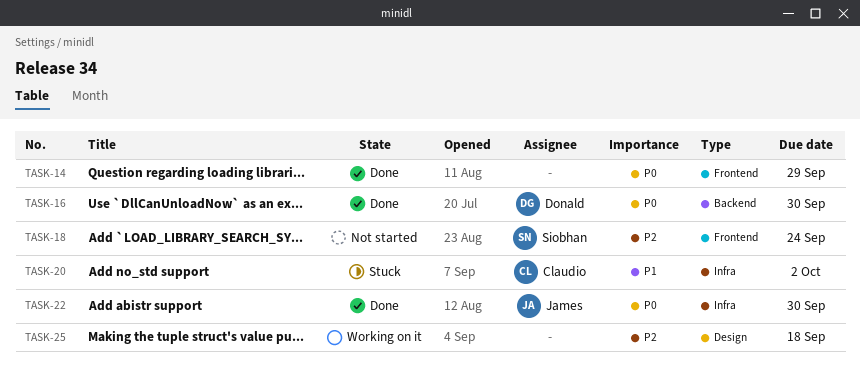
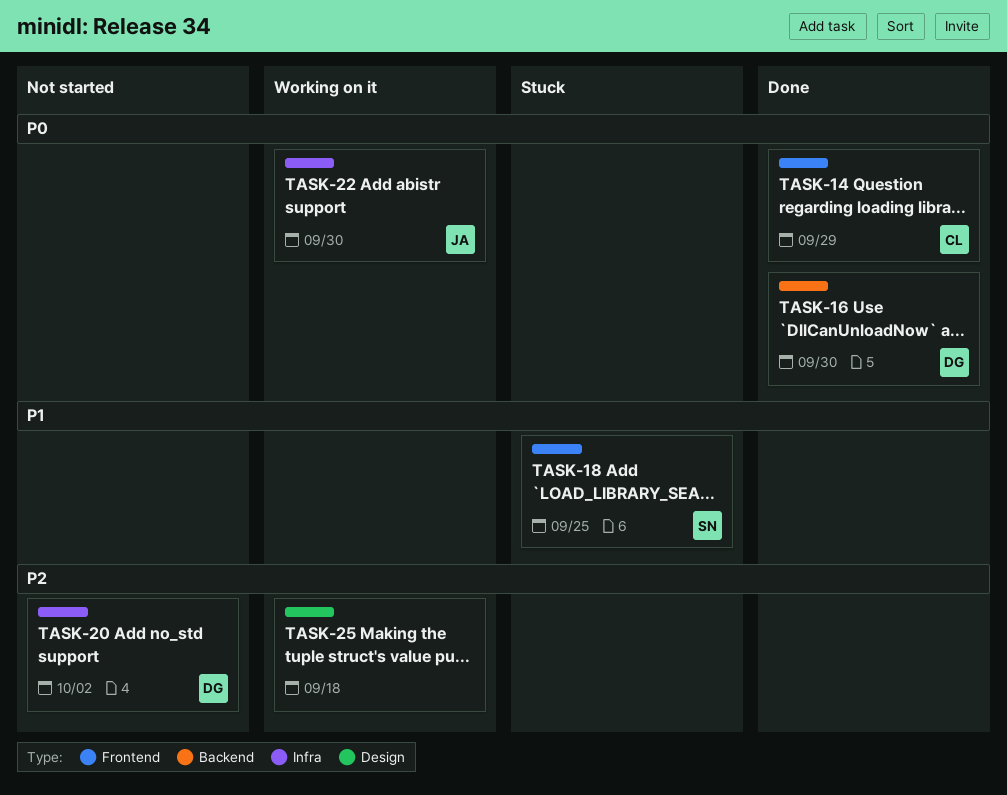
TASK-14, owner: none -> Claudio
TASK-18, status: Not started -> Stuck
TASK-18, priority: P2 -> P1
TASK-18, due: Sep 24 -> Sep 25
TASK-20, status: Stuck -> Not started
TASK-20, owner: Claudio -> Donald
TASK-20, priority: P1 -> P2
TASK-22, status: Done -> Working on it

